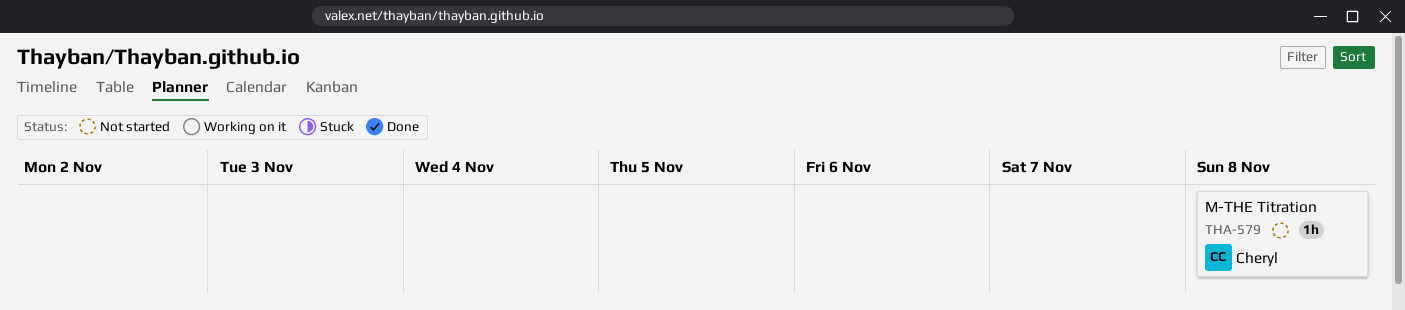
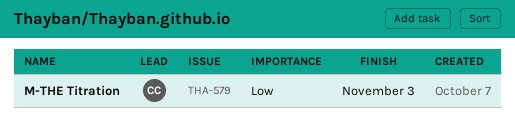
THA-579, due: Nov 8 -> Nov 3

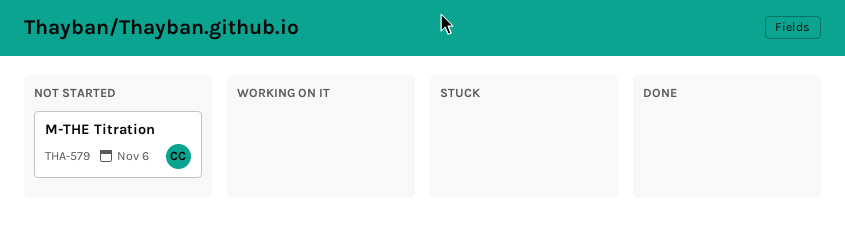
THA-579, due: Nov 3 -> Nov 6

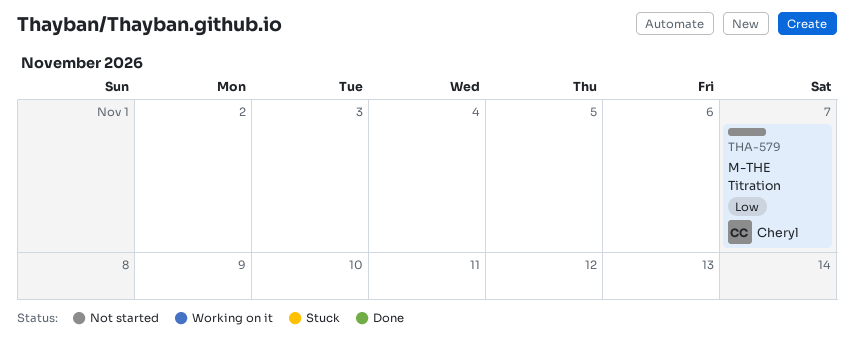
THA-579, due: Nov 6 -> Nov 7

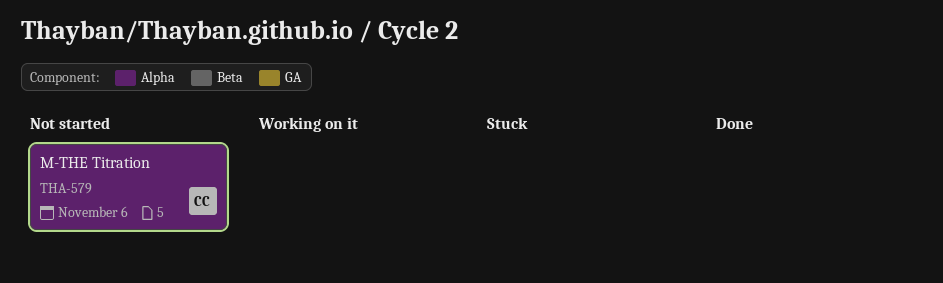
THA-579, due: Nov 7 -> Nov 6

